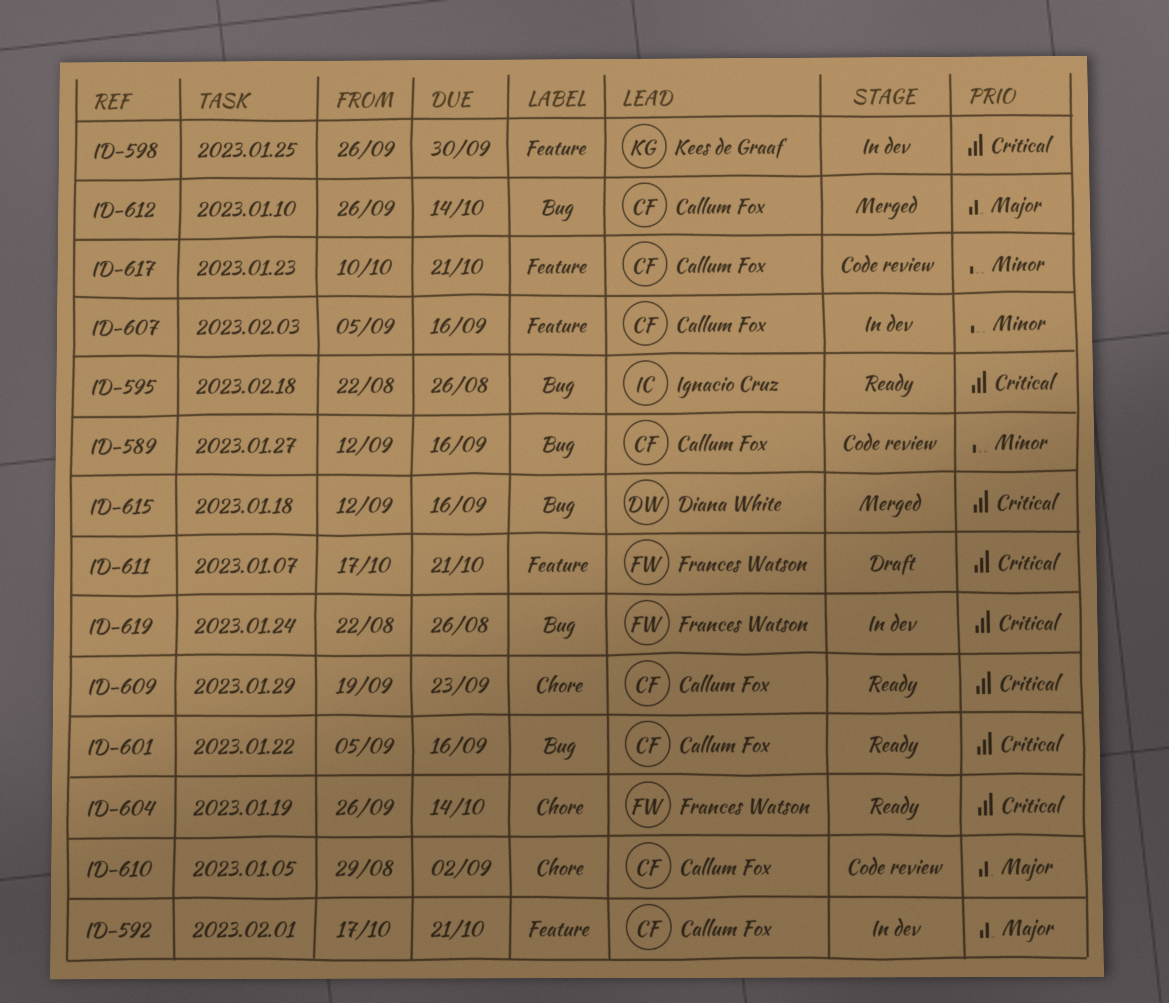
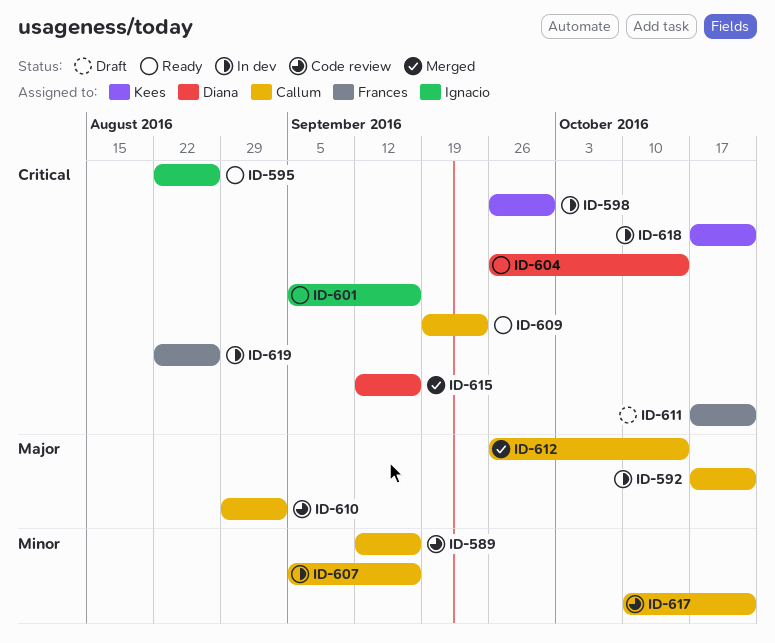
ID-601, owner: Callum Fox -> Ignacio Cruz
ID-604, owner: Frances Watson -> Diana White
ID-618: none -> present

